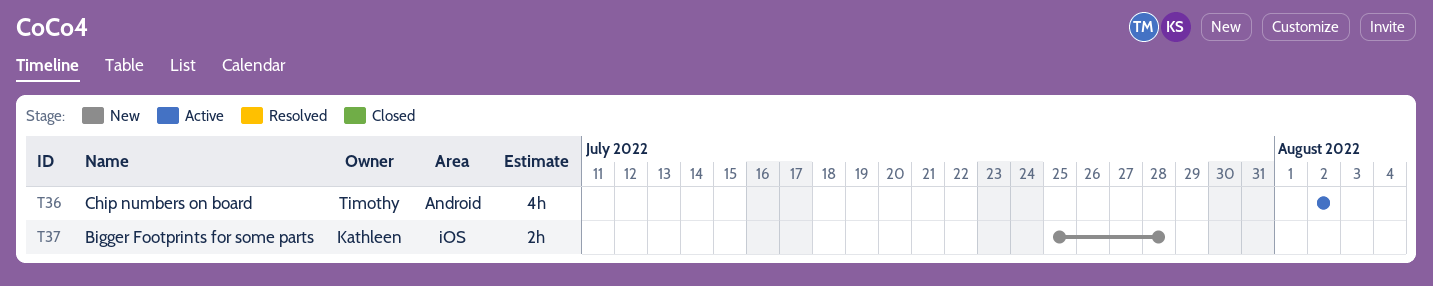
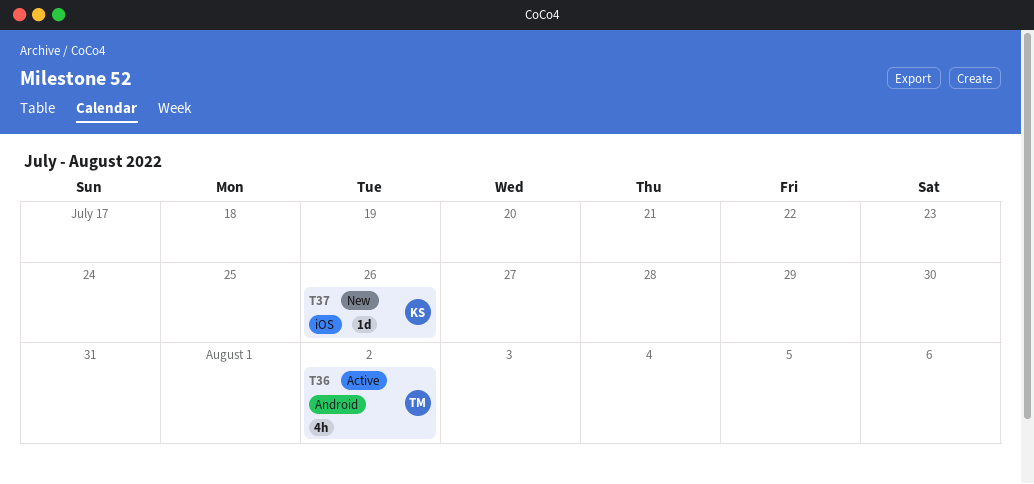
T37, estimate: 2h -> 1d
T37, due: Jul 28 -> Jul 26

